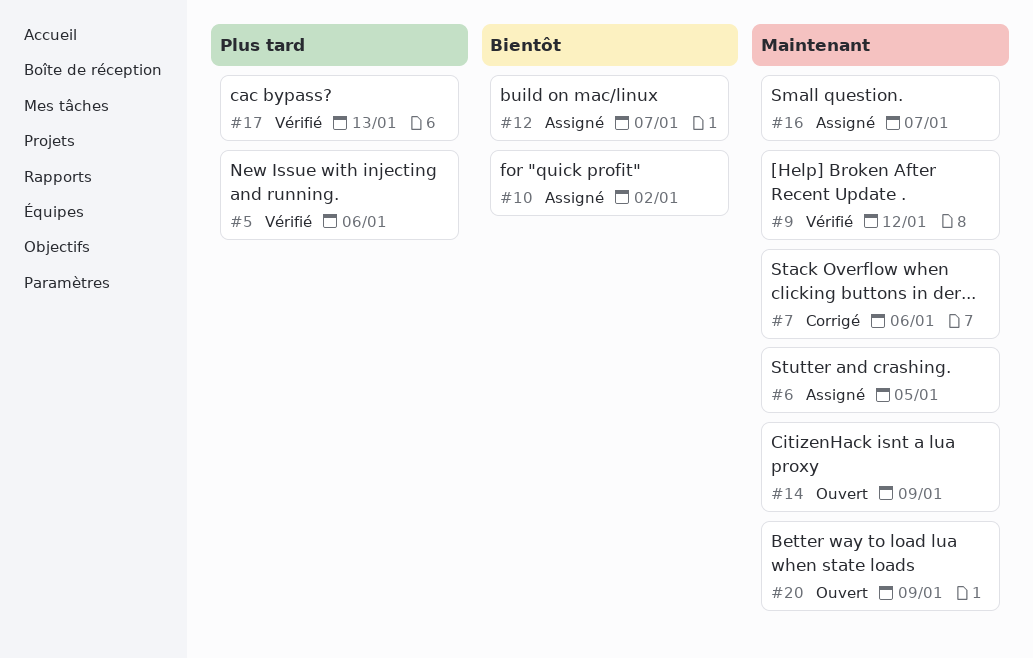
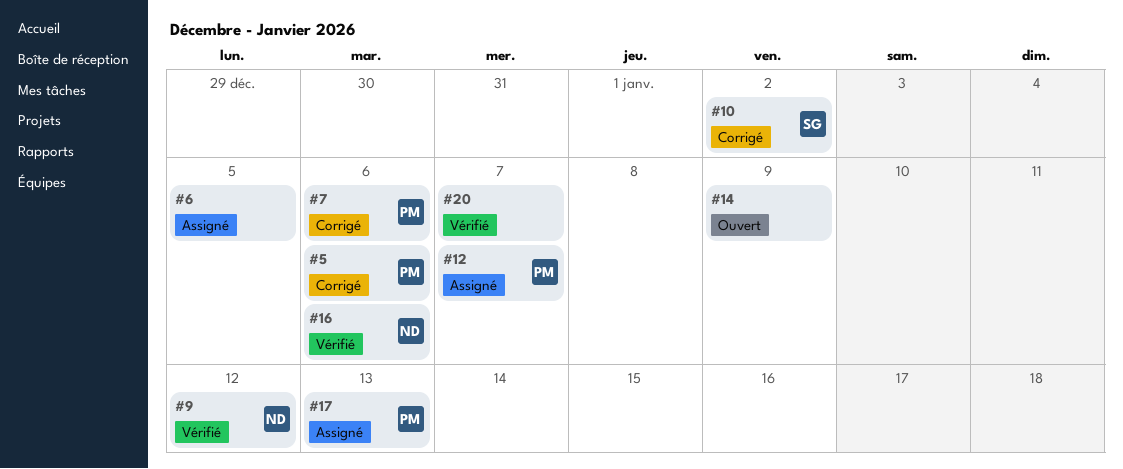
#5, status: Vérifié -> Corrigé
#10, status: Assigné -> Corrigé
#16, status: Assigné -> Vérifié
#16, due: Jan 7 -> Jan 6
#17, status: Vérifié -> Assigné
#20, status: Ouvert -> Vérifié
#20, due: Jan 9 -> Jan 7

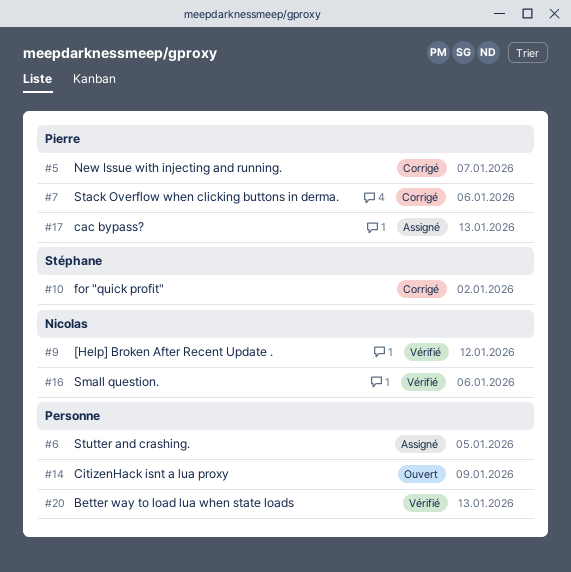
#5, due: Jan 6 -> Jan 7
#12: present -> none
#20, due: Jan 7 -> Jan 13

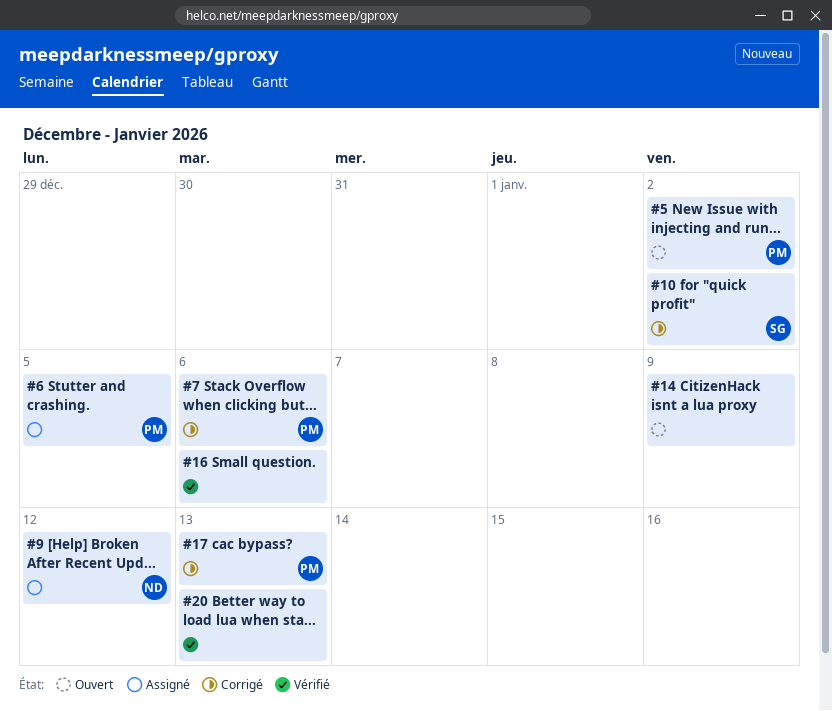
#5, status: Corrigé -> Ouvert
#5, due: Jan 7 -> Jan 2
#6, owner: none -> Pierre
#9, status: Vérifié -> Assigné
#16, owner: Nicolas -> none
#17, status: Assigné -> Corrigé

